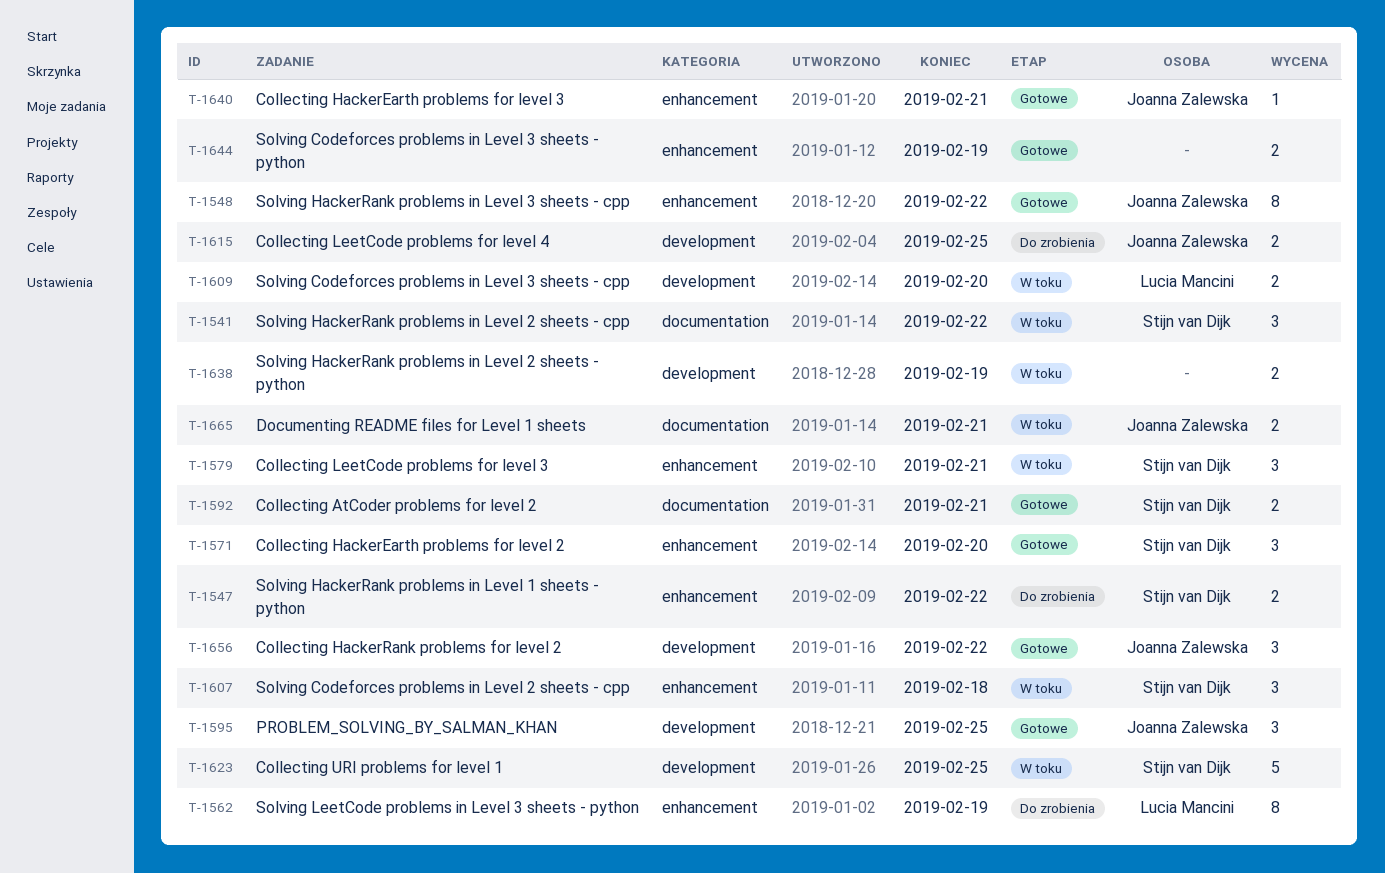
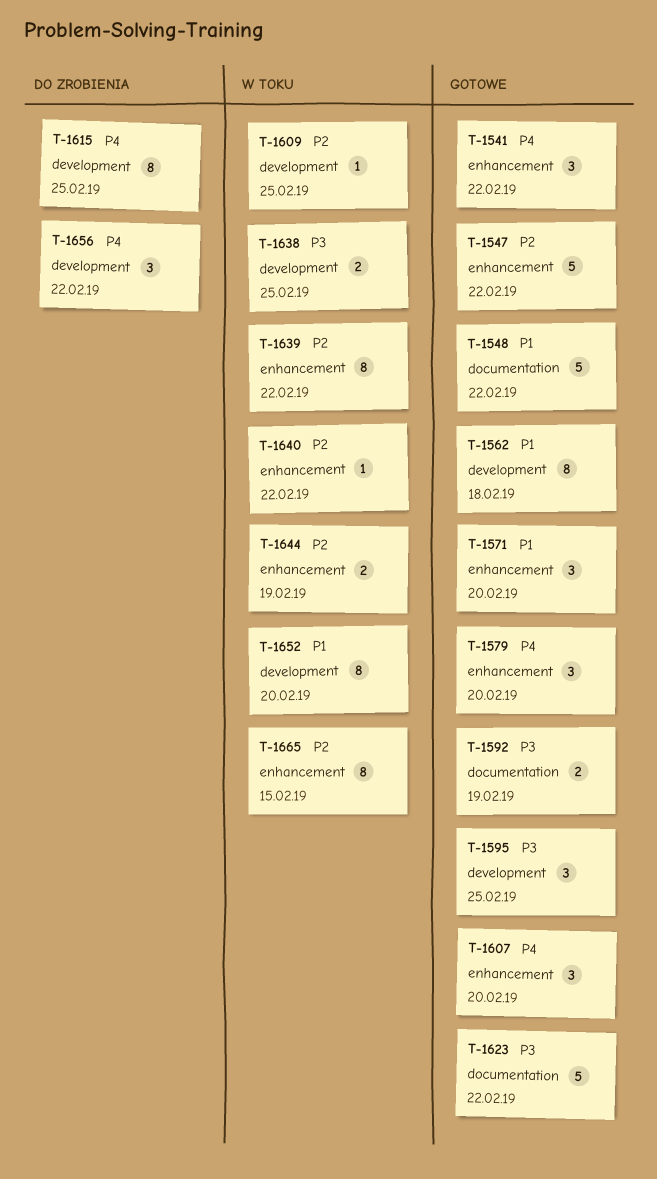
T-1541, status: W toku -> Gotowe
T-1541, label: documentation -> enhancement
T-1547, status: Do zrobienia -> Gotowe
T-1547, estimate: 2 -> 5
T-1548, label: enhancement -> documentation
T-1548, estimate: 8 -> 5
T-1562, status: Do zrobienia -> Gotowe
T-1562, label: enhancement -> development
T-1562, due: Feb 19 -> Feb 18
T-1579, status: W toku -> Gotowe
T-1579, due: Feb 21 -> Feb 20
T-1592, due: Feb 21 -> Feb 19
T-1607, status: W toku -> Gotowe
T-1607, due: Feb 18 -> Feb 20
T-1609, estimate: 2 -> 1
T-1609, due: Feb 20 -> Feb 25
T-1615, estimate: 2 -> 8
T-1623, status: W toku -> Gotowe
T-1623, label: development -> documentation
T-1623, due: Feb 25 -> Feb 22
T-1638, due: Feb 19 -> Feb 25
T-1639: none -> present
T-1640, status: Gotowe -> W toku
T-1640, due: Feb 21 -> Feb 22
T-1644, status: Gotowe -> W toku
T-1652: none -> present
T-1656, status: Gotowe -> Do zrobienia
T-1665, label: documentation -> enhancement
T-1665, estimate: 2 -> 8
T-1665, due: Feb 21 -> Feb 15

